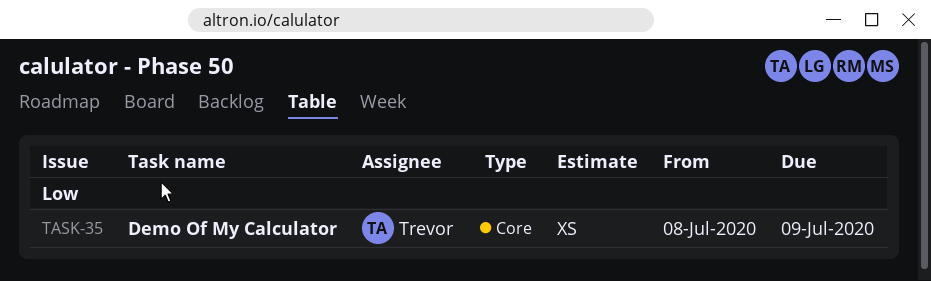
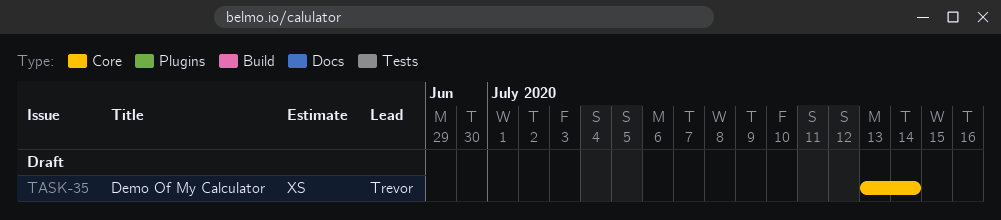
TASK-35, start: Jul 8 -> Jul 13
TASK-35, due: Jul 9 -> Jul 14

